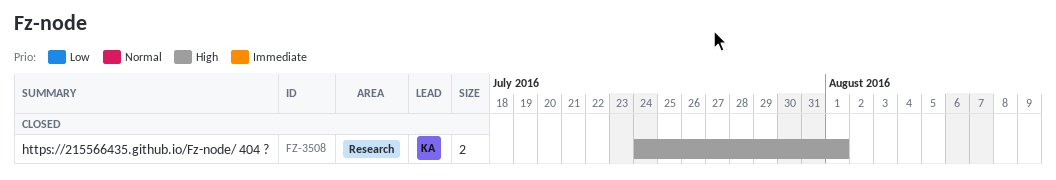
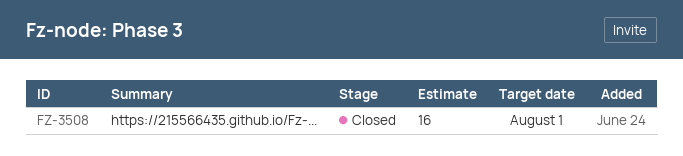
FZ-3508, estimate: 2 -> 16

